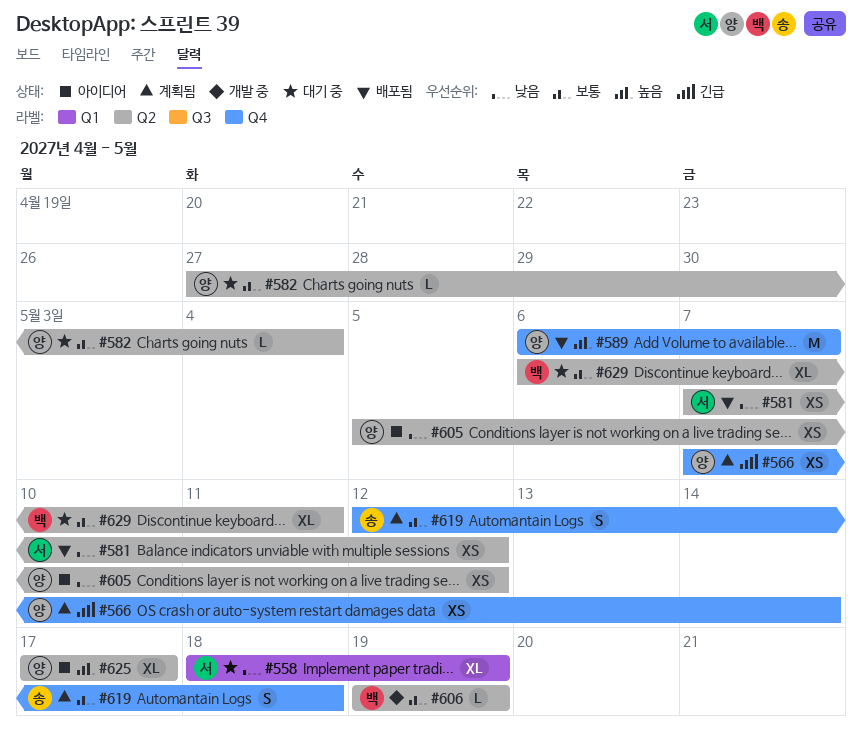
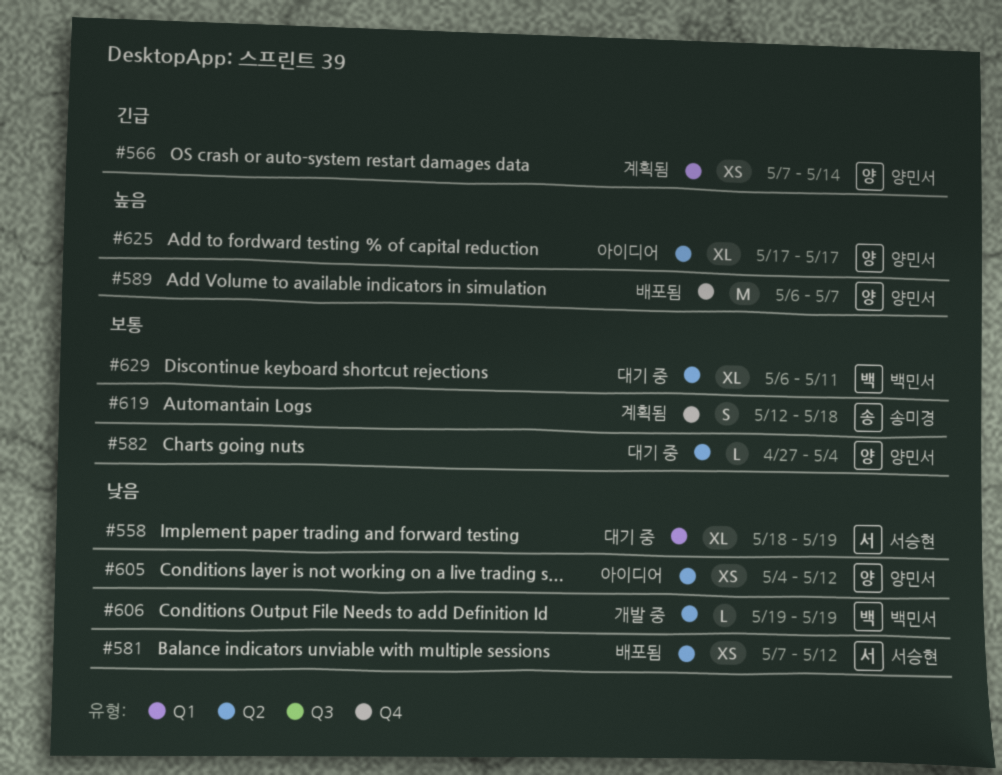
#566, label: Q4 -> Q1
#605, start: May 5 -> May 4
#606, priority: 보통 -> 낮음

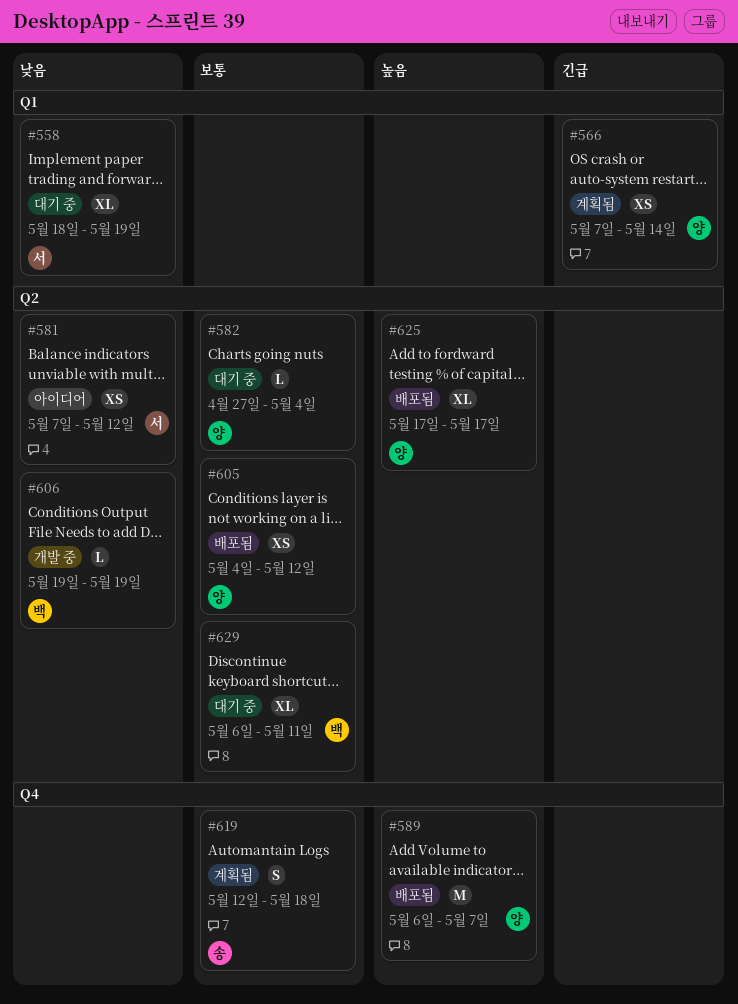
#581, status: 배포됨 -> 아이디어
#605, status: 아이디어 -> 배포됨
#605, priority: 낮음 -> 보통
#625, status: 아이디어 -> 배포됨

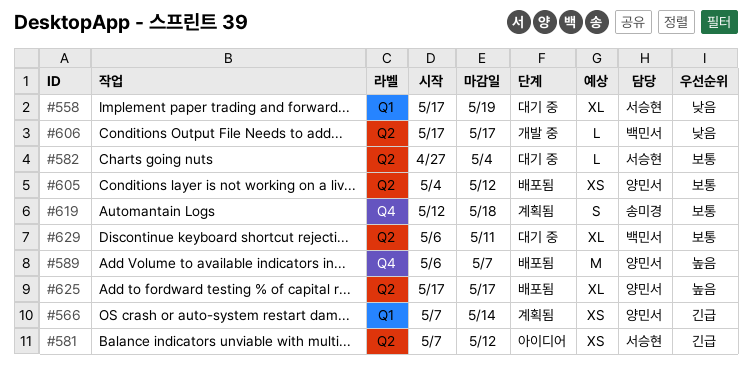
#558, start: May 18 -> May 17
#581, priority: 낮음 -> 긴급
#582, owner: 양민서 -> 서승현
#606, start: May 19 -> May 17
#606, due: May 19 -> May 17

